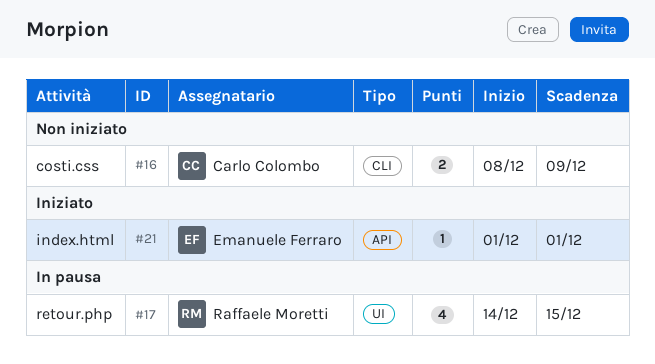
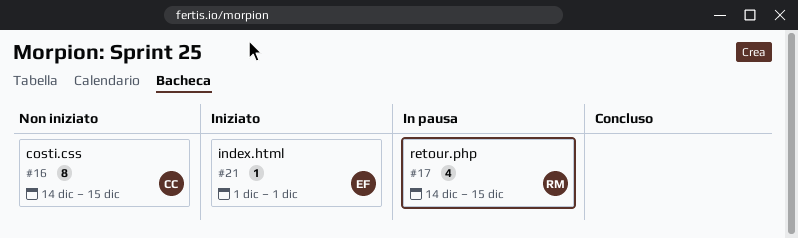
#16, estimate: 2 -> 8
#16, start: Dec 8 -> Dec 14
#16, due: Dec 9 -> Dec 15

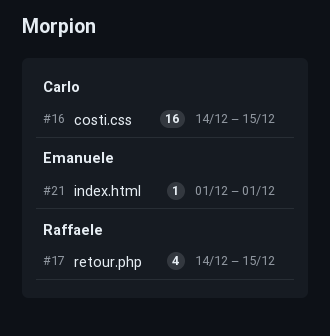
#16, estimate: 8 -> 16

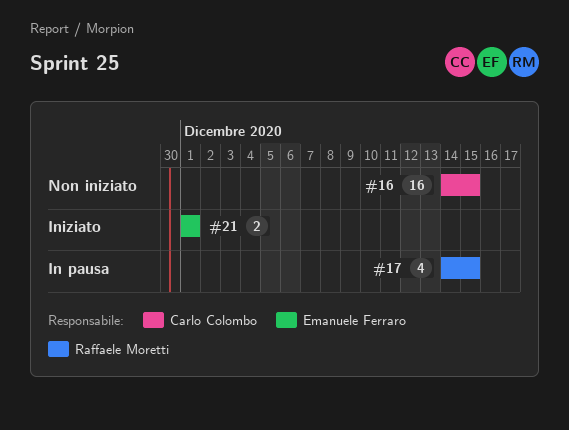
#21, estimate: 1 -> 2

